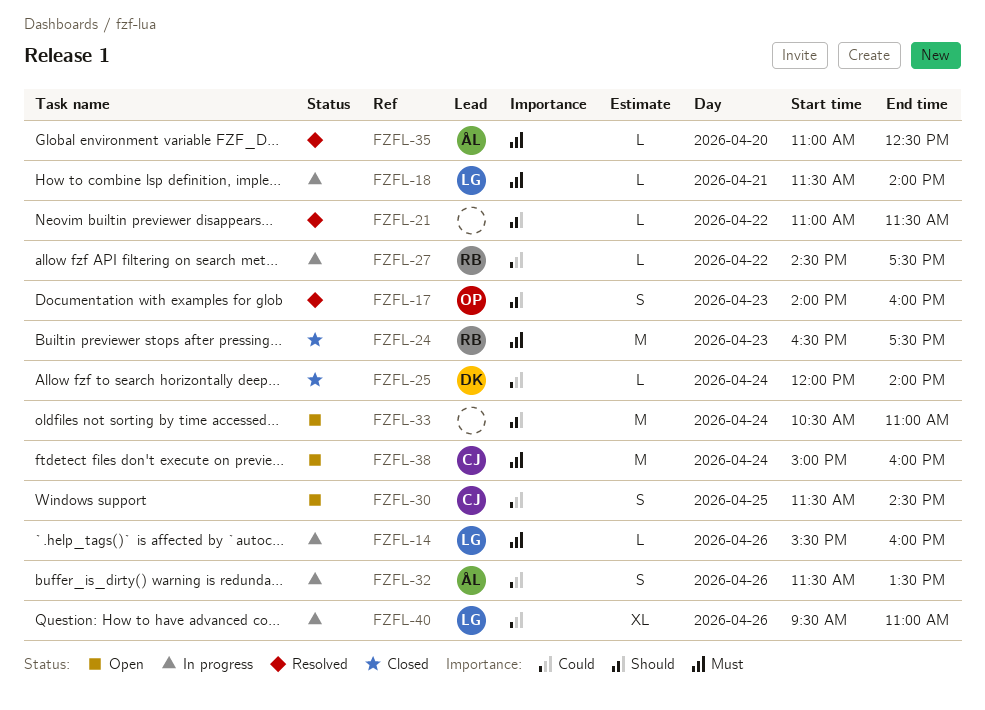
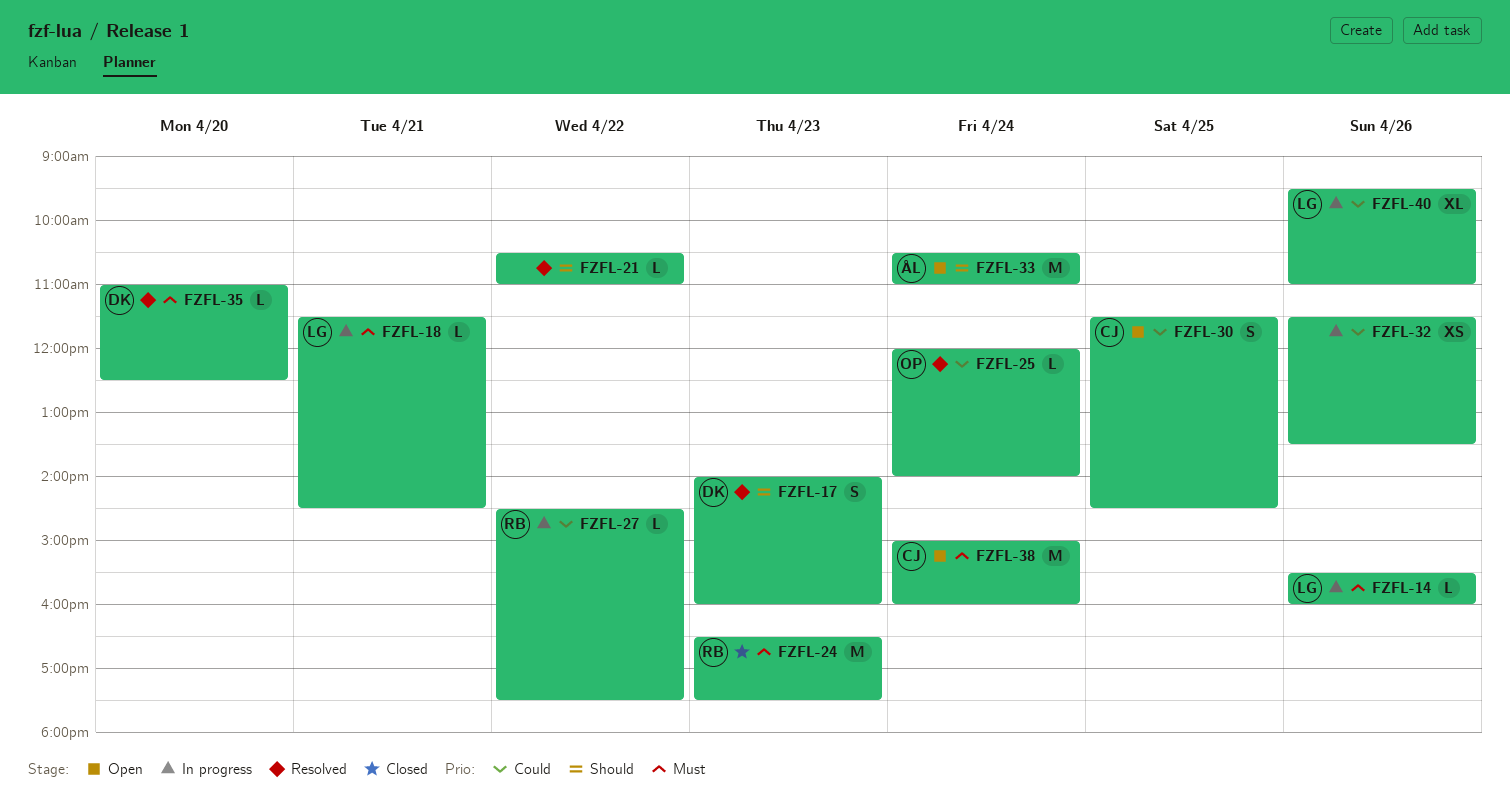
FZFL-17, owner: OP -> DK
FZFL-18, ends: 14:00 -> 14:30
FZFL-21, begins: 11:00 -> 10:30
FZFL-21, ends: 11:30 -> 11:00
FZFL-25, status: Closed -> Resolved
FZFL-25, owner: DK -> OP
FZFL-32, owner: ÅL -> none
FZFL-32, estimate: S -> XS
FZFL-33, owner: none -> ÅL
FZFL-35, owner: ÅL -> DK

